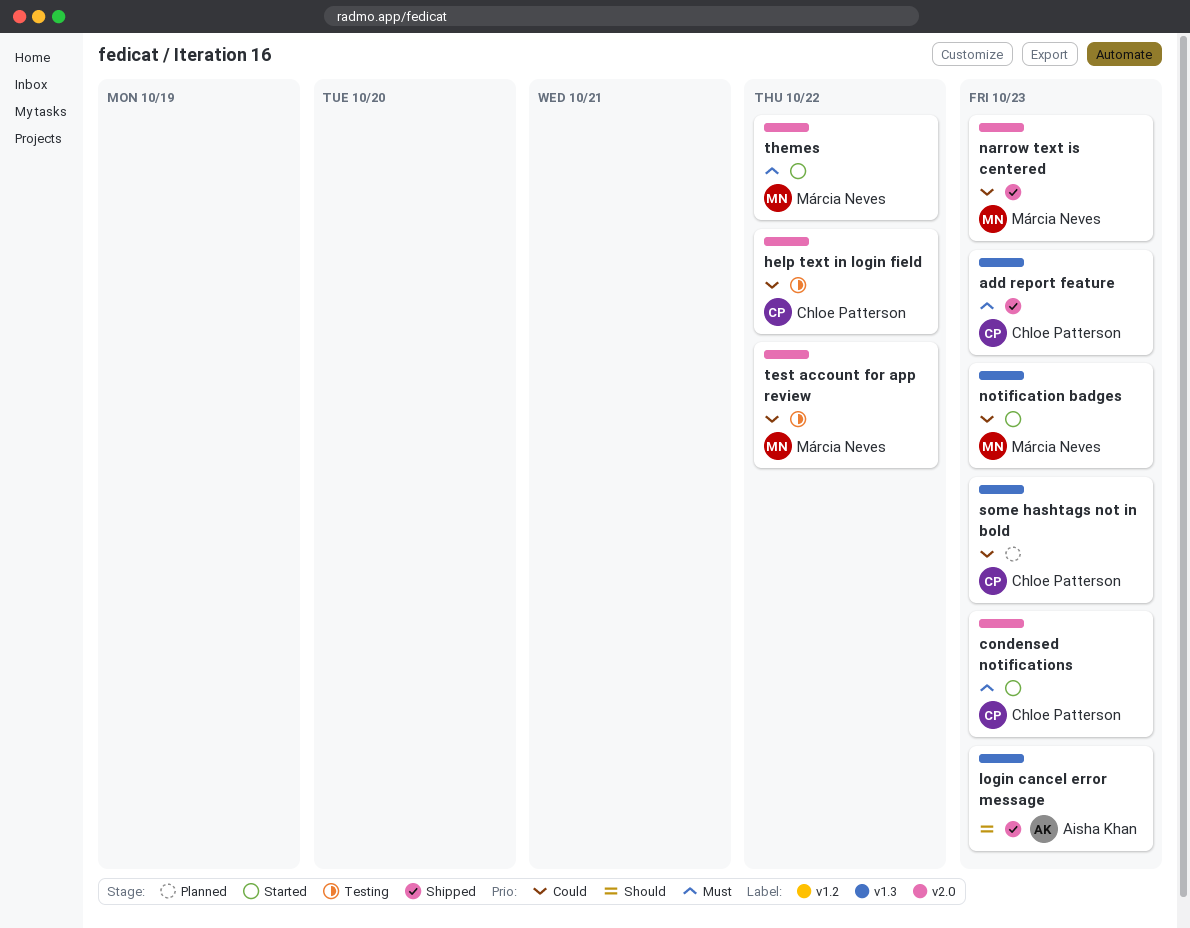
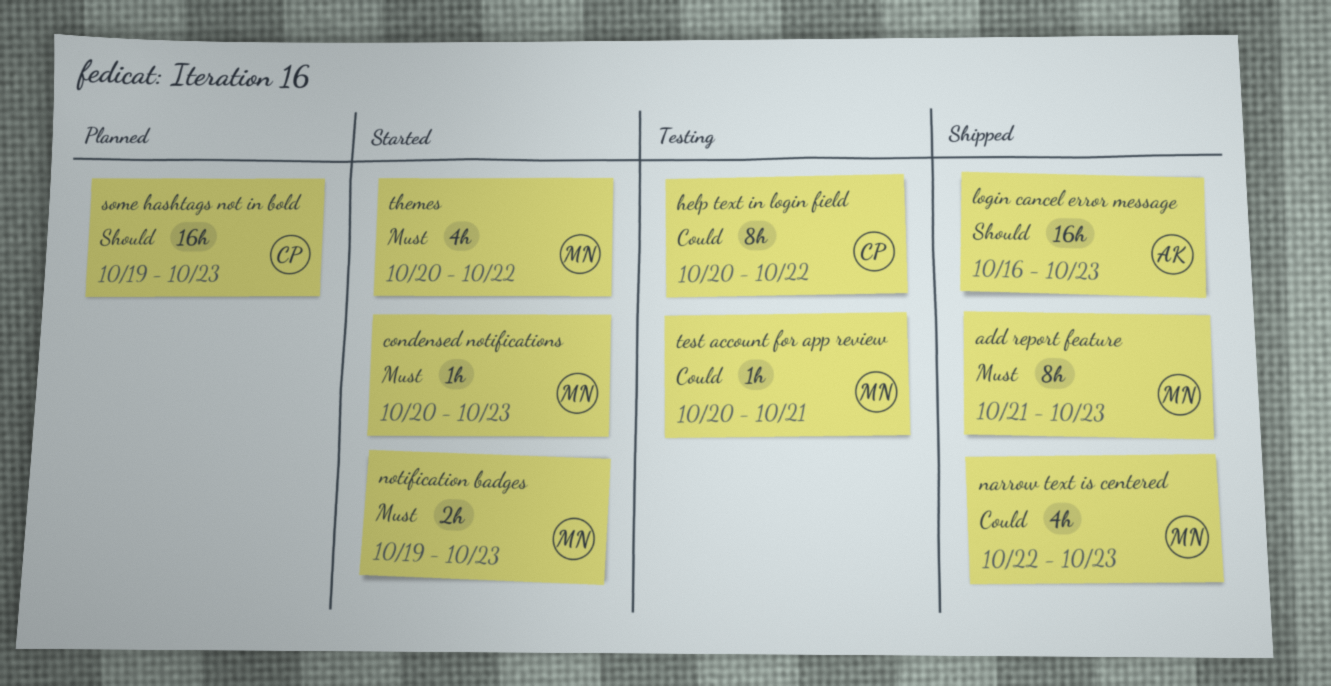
add report feature, owner: Chloe Patterson -> Márcia Neves
condensed notifications, owner: Chloe Patterson -> Márcia Neves
notification badges, priority: Could -> Must
some hashtags not in bold, priority: Could -> Should
test account for app review, due: Oct 22 -> Oct 21

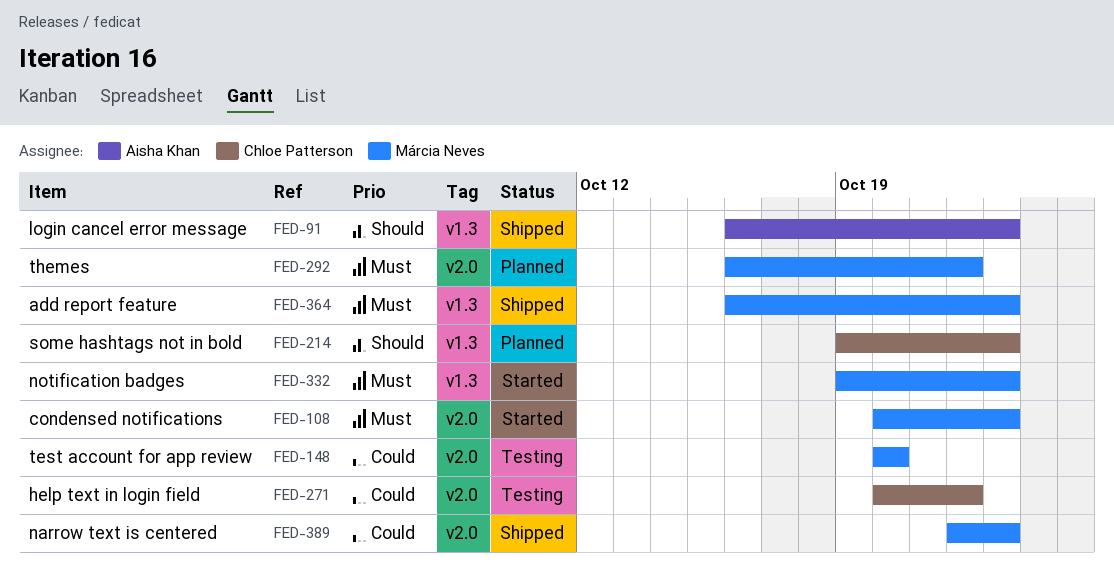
add report feature, start: Oct 21 -> Oct 16
test account for app review, due: Oct 21 -> Oct 20
themes, status: Started -> Planned
themes, start: Oct 20 -> Oct 16

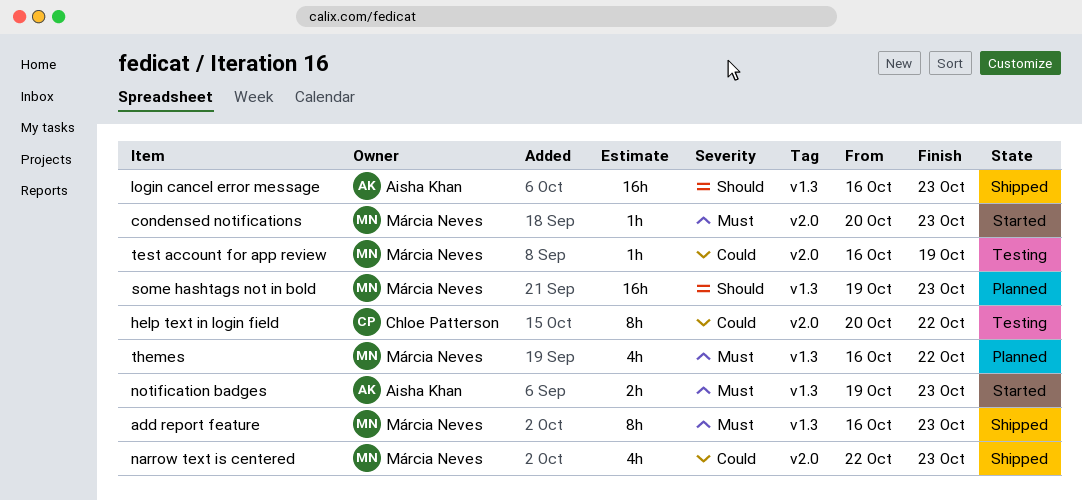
notification badges, owner: Márcia Neves -> Aisha Khan
some hashtags not in bold, owner: Chloe Patterson -> Márcia Neves
test account for app review, start: Oct 20 -> Oct 16
test account for app review, due: Oct 20 -> Oct 19
themes, label: v2.0 -> v1.3

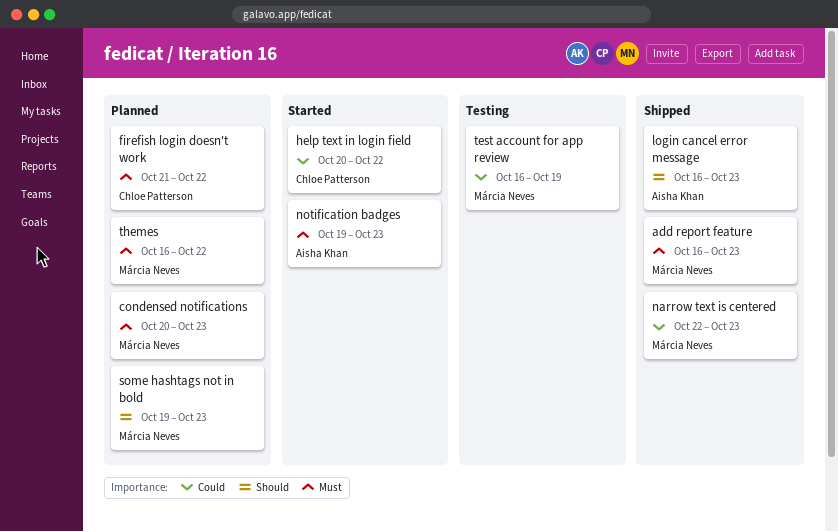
condensed notifications, status: Started -> Planned
firefish login doesn't work: none -> present
help text in login field, status: Testing -> Started

